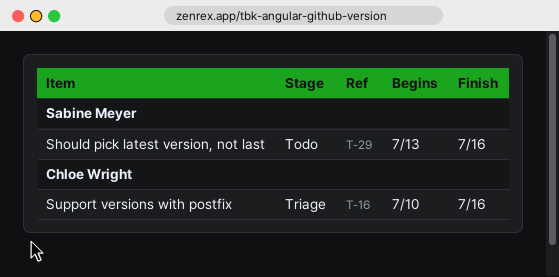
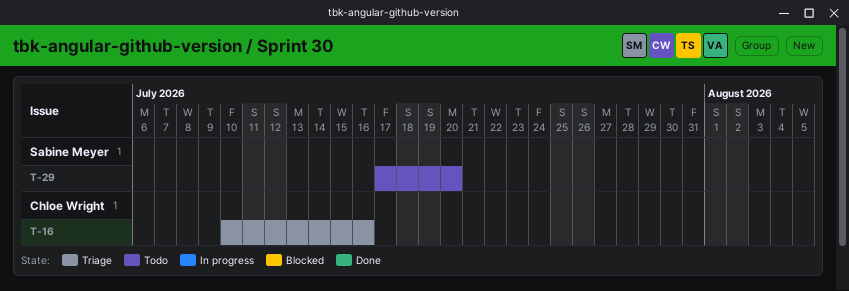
T-29, start: Jul 13 -> Jul 17
T-29, due: Jul 16 -> Jul 20

